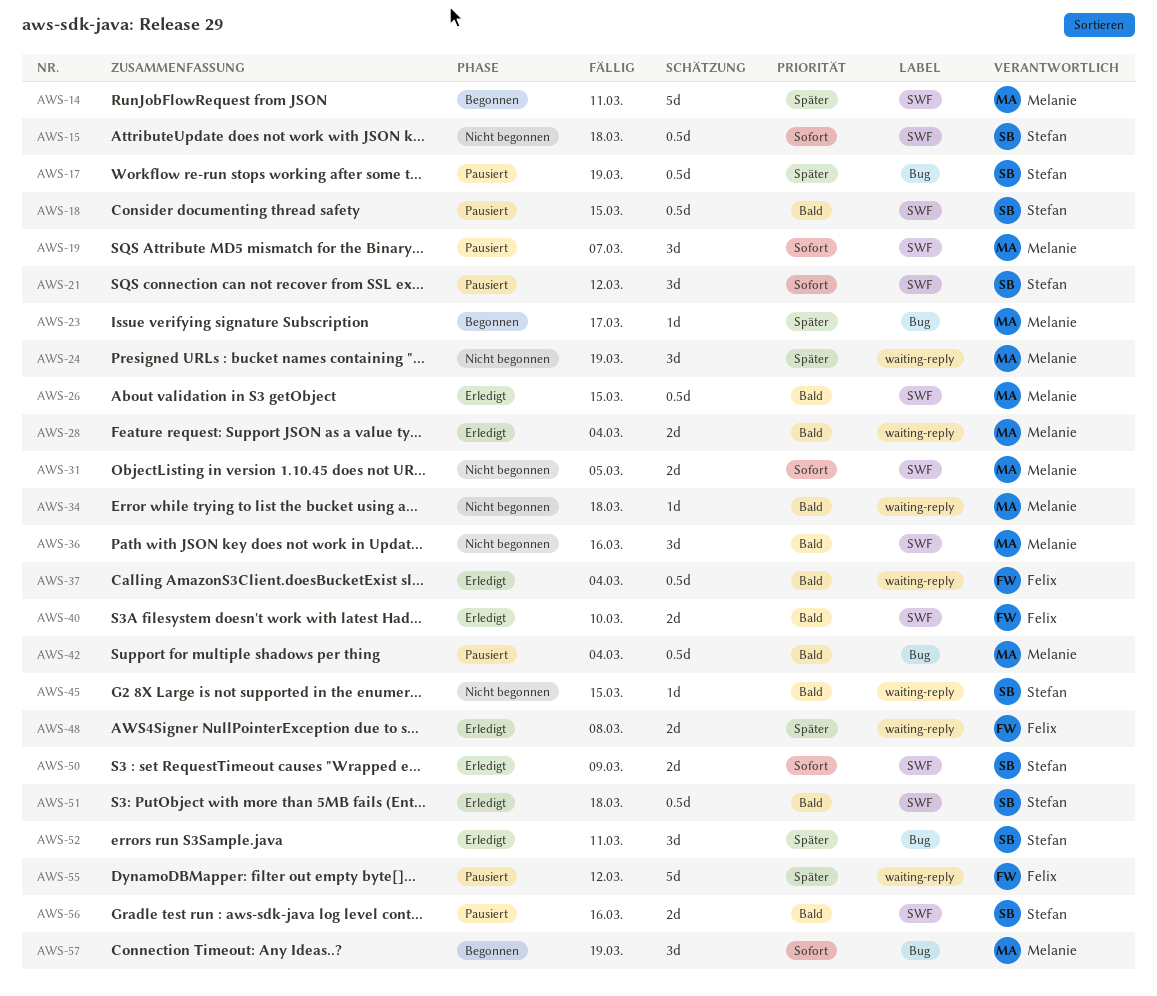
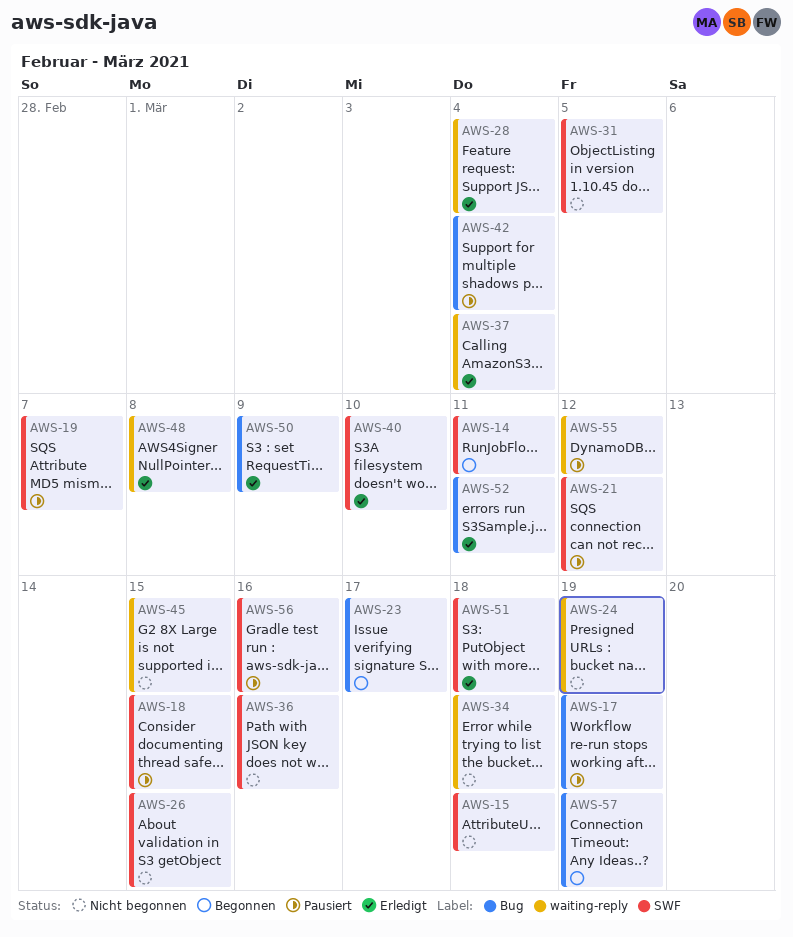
AWS-26, status: Erledigt -> Nicht begonnen
AWS-50, label: SWF -> Bug

